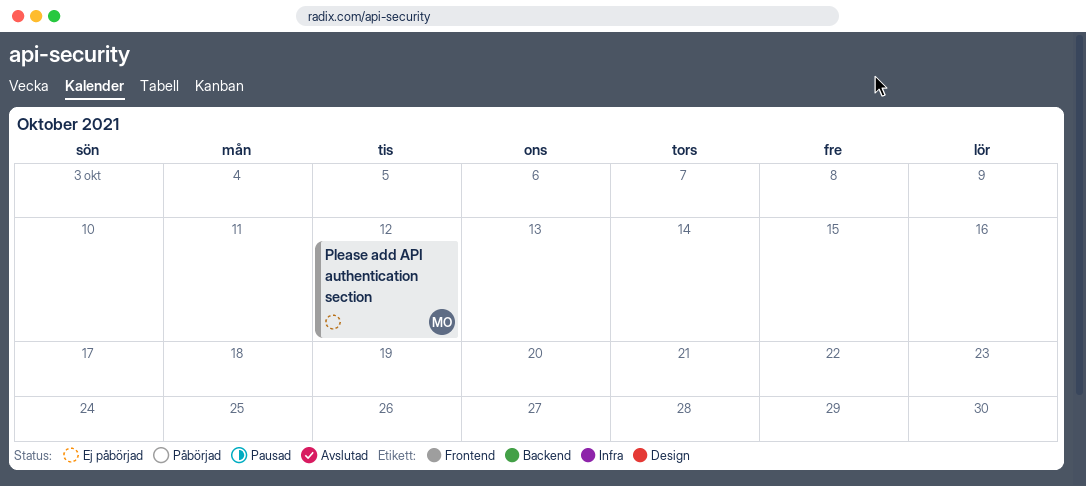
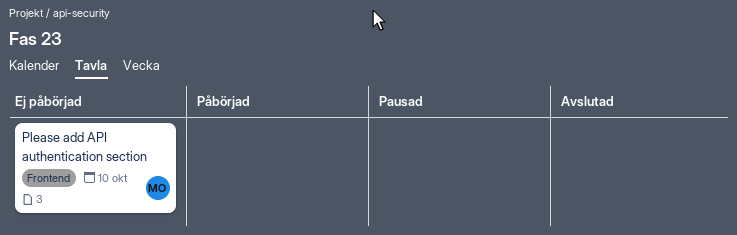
Please add API authentication section, due: Oct 12 -> Oct 10

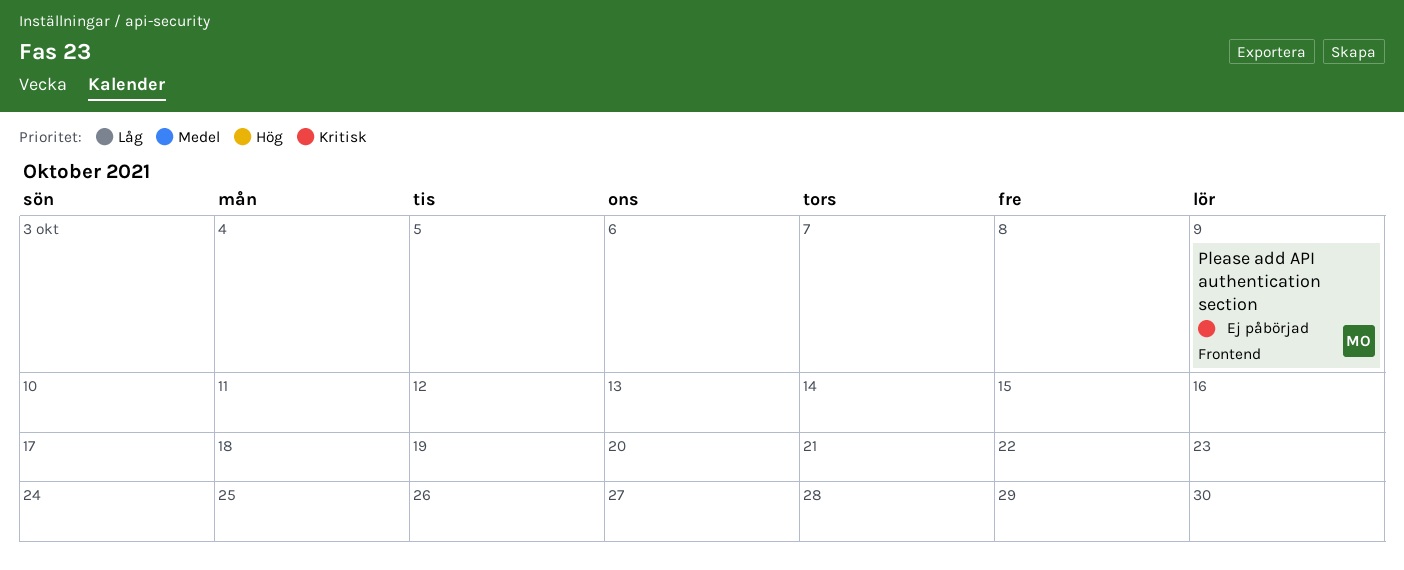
Please add API authentication section, due: Oct 10 -> Oct 9

